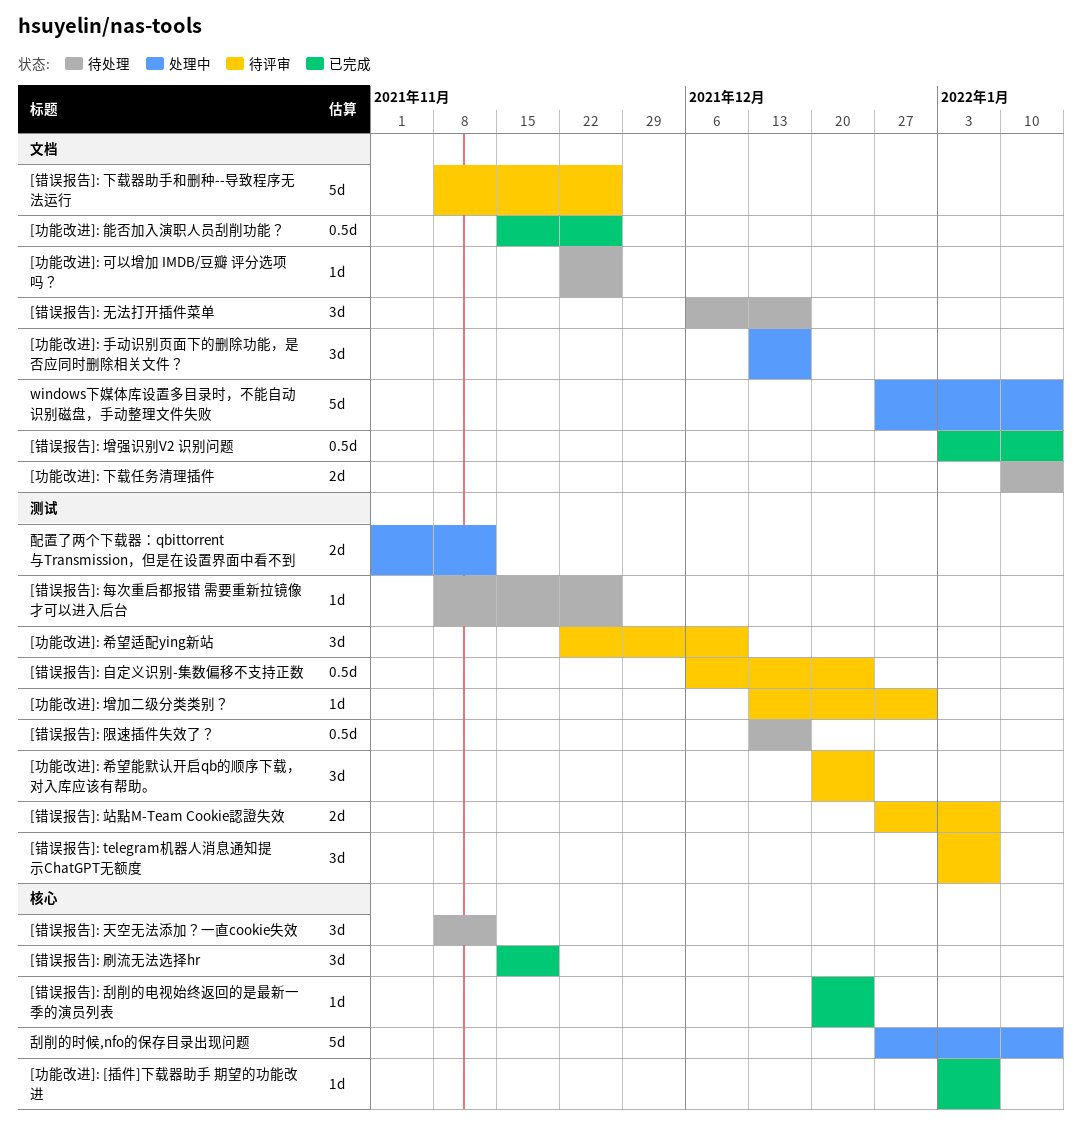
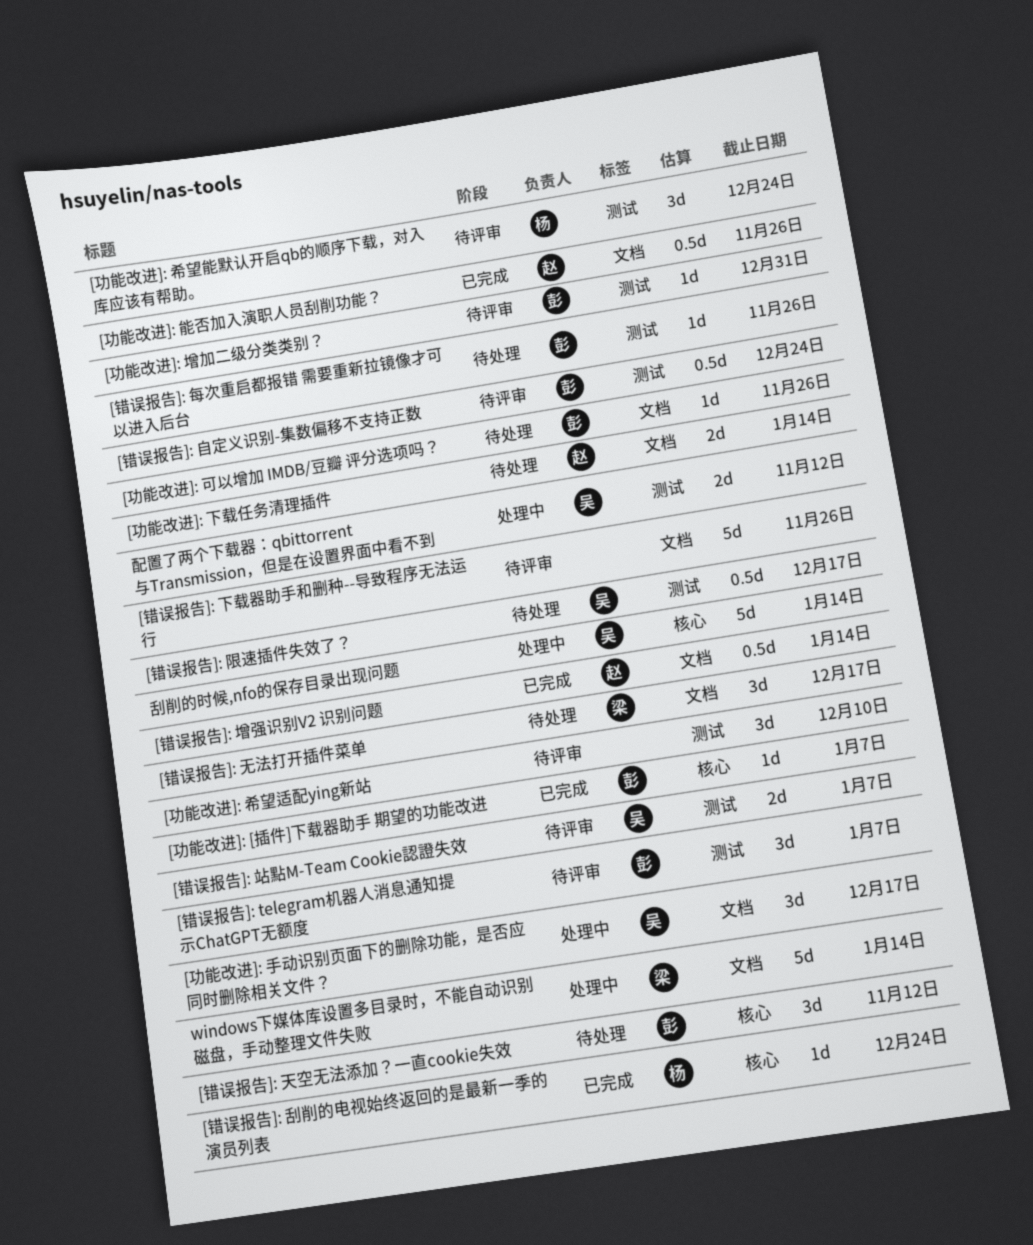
[错误报告]: 刷流无法选择hr: present -> none

